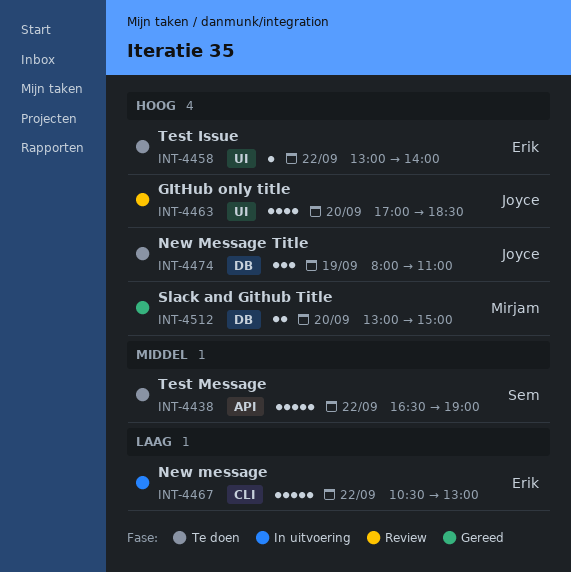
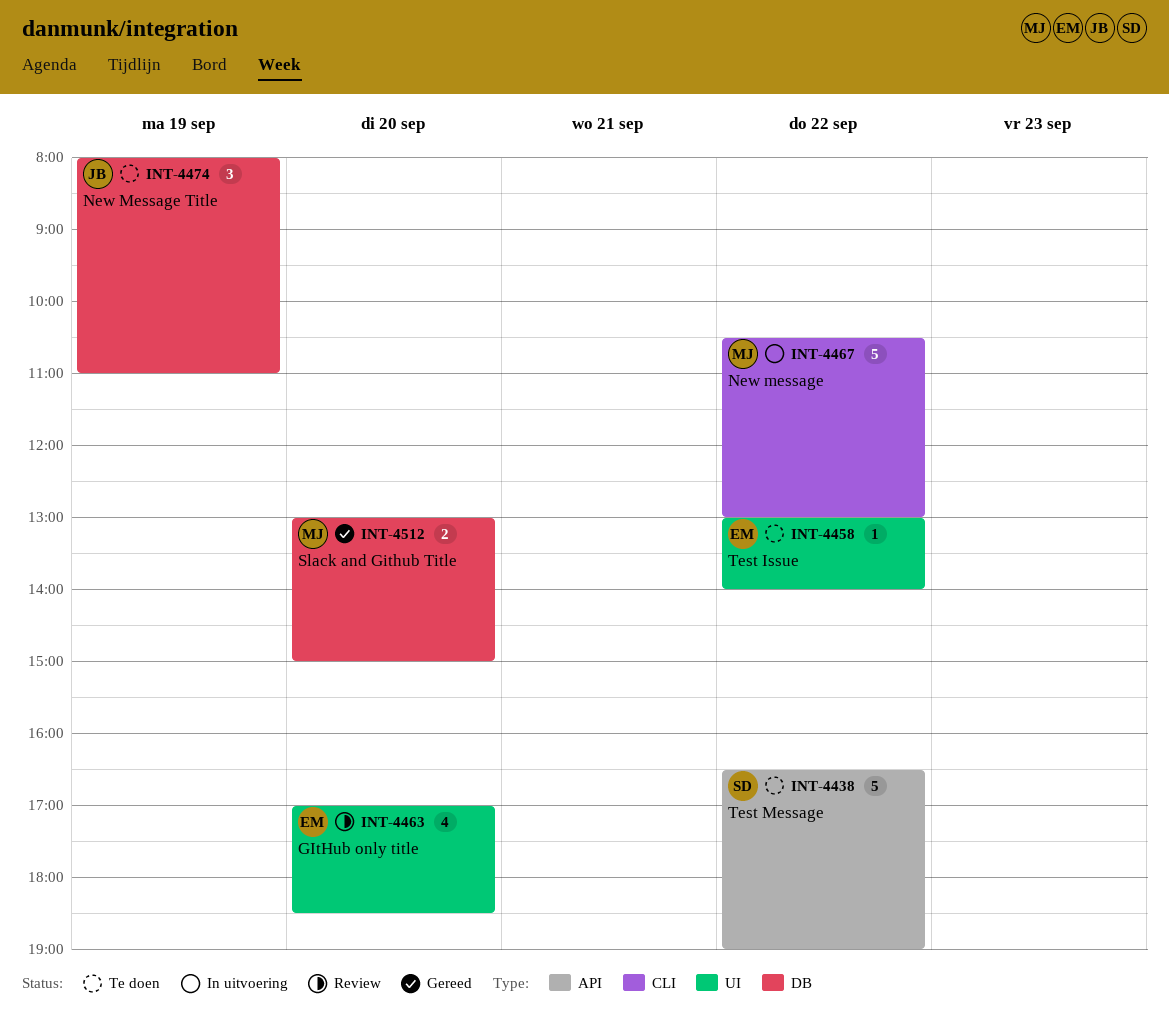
INT-4463, owner: Joyce -> Erik
INT-4467, owner: Erik -> Mirjam

